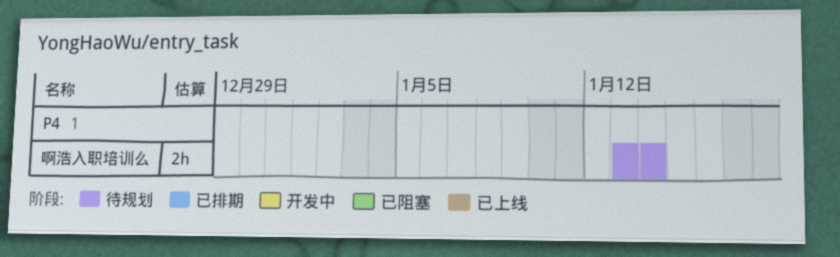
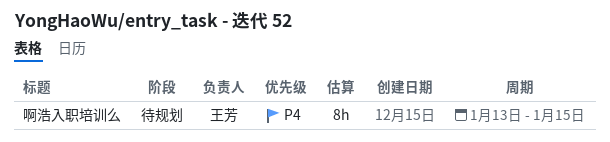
啊浩入职培训么, estimate: 2h -> 8h
啊浩入职培训么, due: Jan 14 -> Jan 15

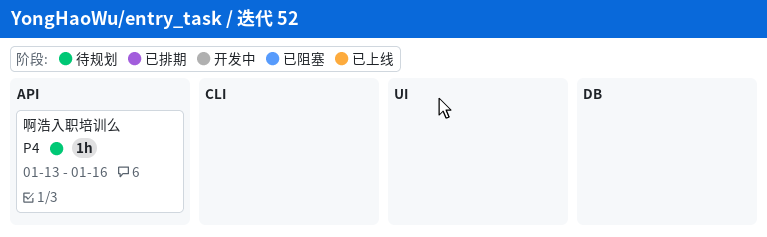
啊浩入职培训么, estimate: 8h -> 1h
啊浩入职培训么, due: Jan 15 -> Jan 16

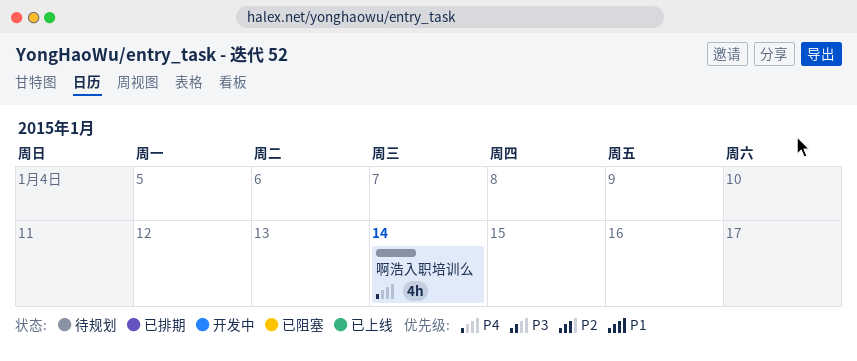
啊浩入职培训么, estimate: 1h -> 4h
啊浩入职培训么, due: Jan 16 -> Jan 14

